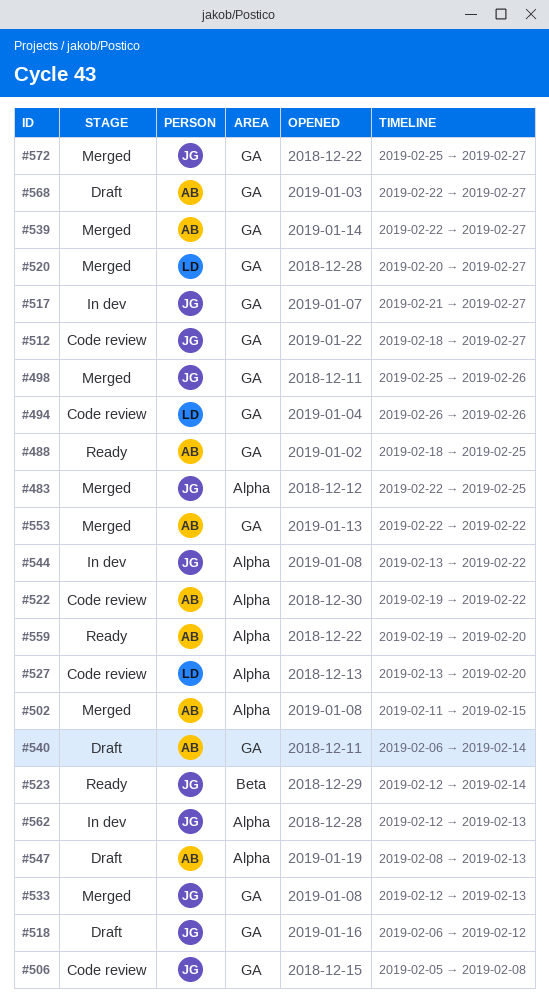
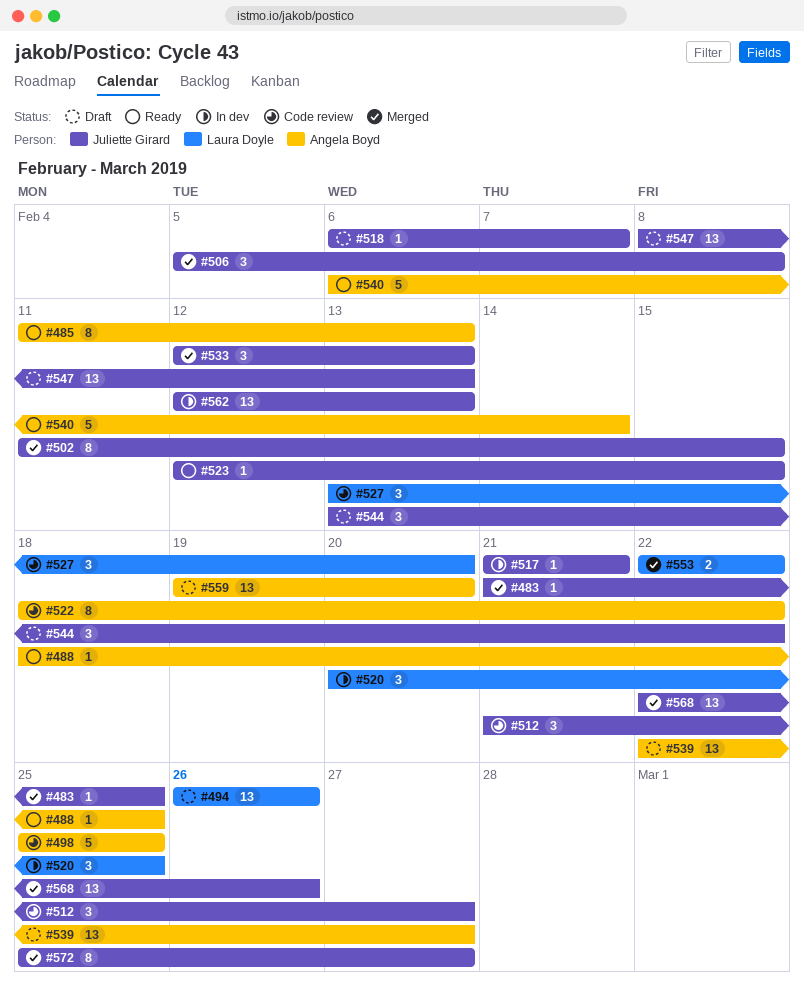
#483, start: Feb 22 -> Feb 21
#485: none -> present
#494, status: Code review -> Draft
#498, status: Merged -> Code review
#498, owner: Juliette Girard -> Angela Boyd
#498, due: Feb 26 -> Feb 25
#502, owner: Angela Boyd -> Juliette Girard
#506, status: Code review -> Merged
#512, start: Feb 18 -> Feb 21
#517, due: Feb 27 -> Feb 21
#518, due: Feb 12 -> Feb 7
#520, status: Merged -> In dev
#520, due: Feb 27 -> Feb 25
#522, start: Feb 19 -> Feb 18
#523, due: Feb 14 -> Feb 15
#539, status: Merged -> Draft
#540, status: Draft -> Ready
#544, status: In dev -> Draft
#547, owner: Angela Boyd -> Juliette Girard
#553, owner: Angela Boyd -> Laura Doyle
#559, status: Ready -> Draft
#568, status: Draft -> Merged
#568, owner: Angela Boyd -> Juliette Girard
#568, due: Feb 27 -> Feb 26

